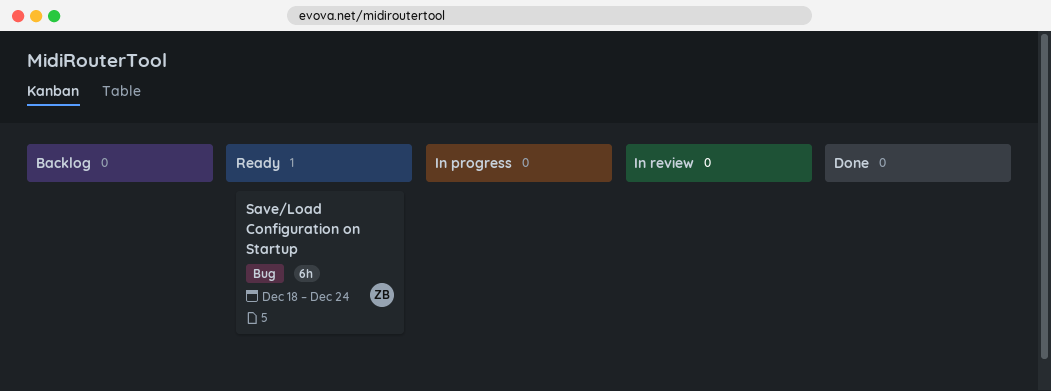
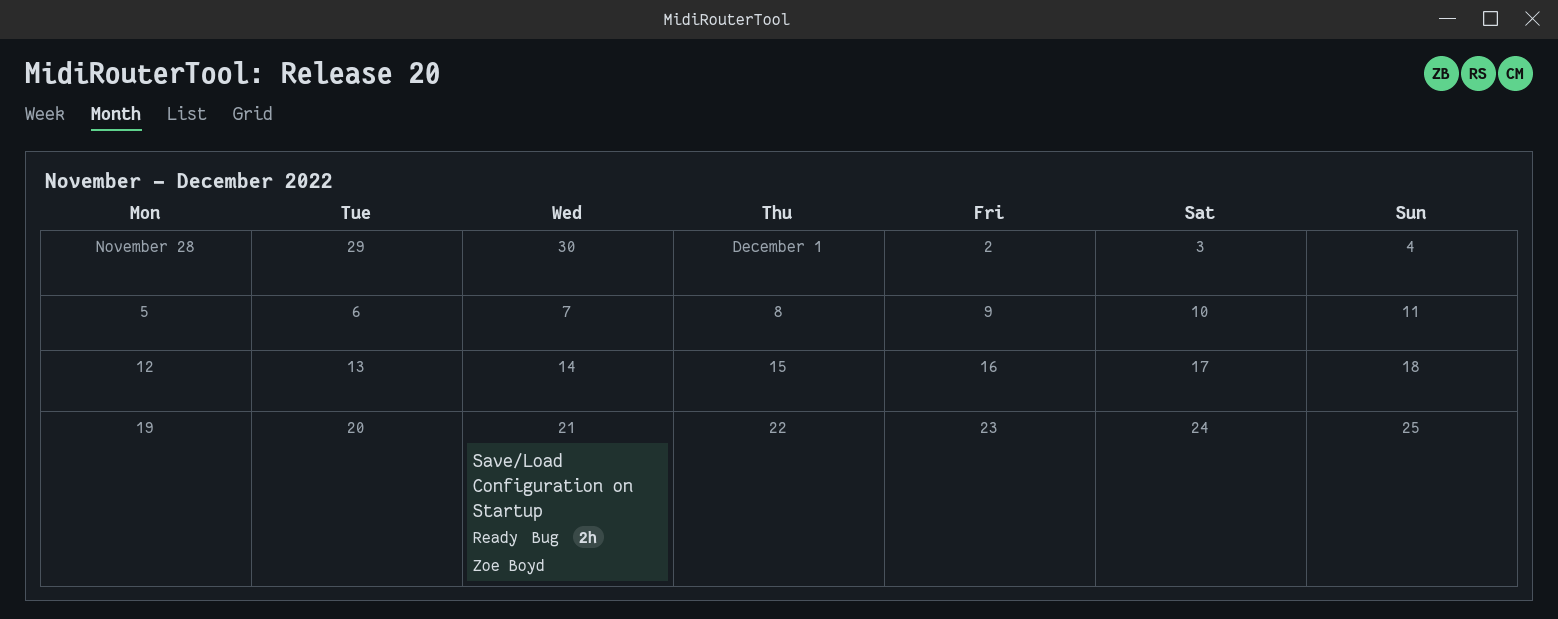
Save/Load Configuration on Startup, estimate: 6h -> 2h
Save/Load Configuration on Startup, due: Dec 24 -> Dec 21

